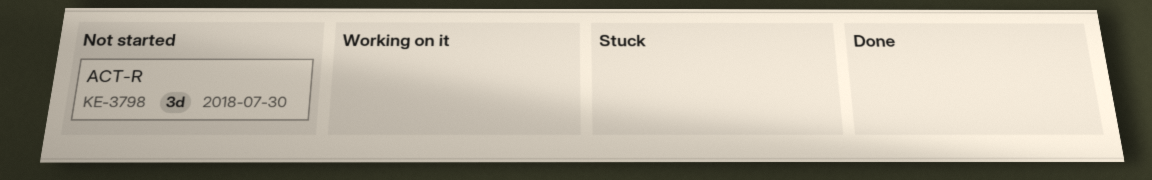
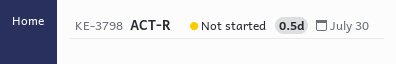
KE-3798, estimate: 3d -> 0.5d

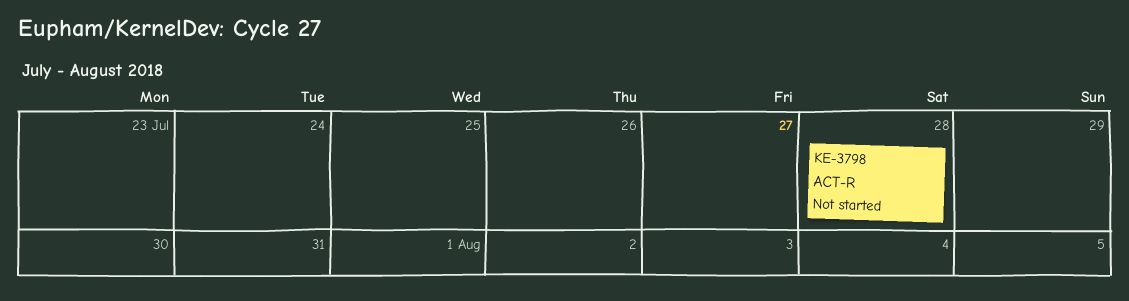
KE-3798, due: Jul 30 -> Jul 28

